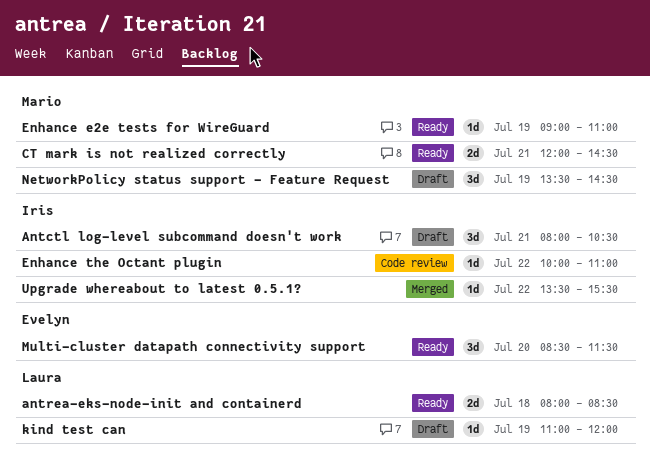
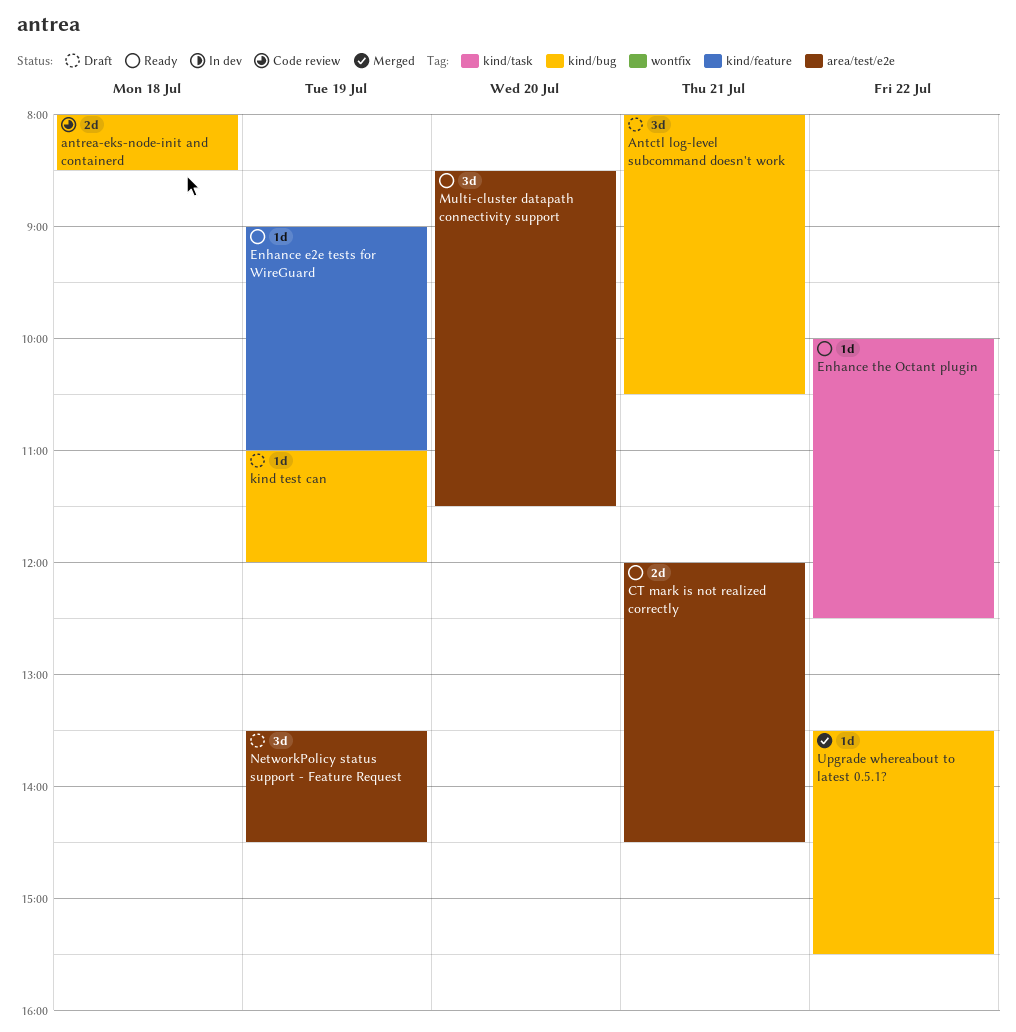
antrea-eks-node-init and containerd, status: Ready -> Code review
Enhance the Octant plugin, status: Code review -> Ready
Enhance the Octant plugin, ends: 11:00 -> 12:30

